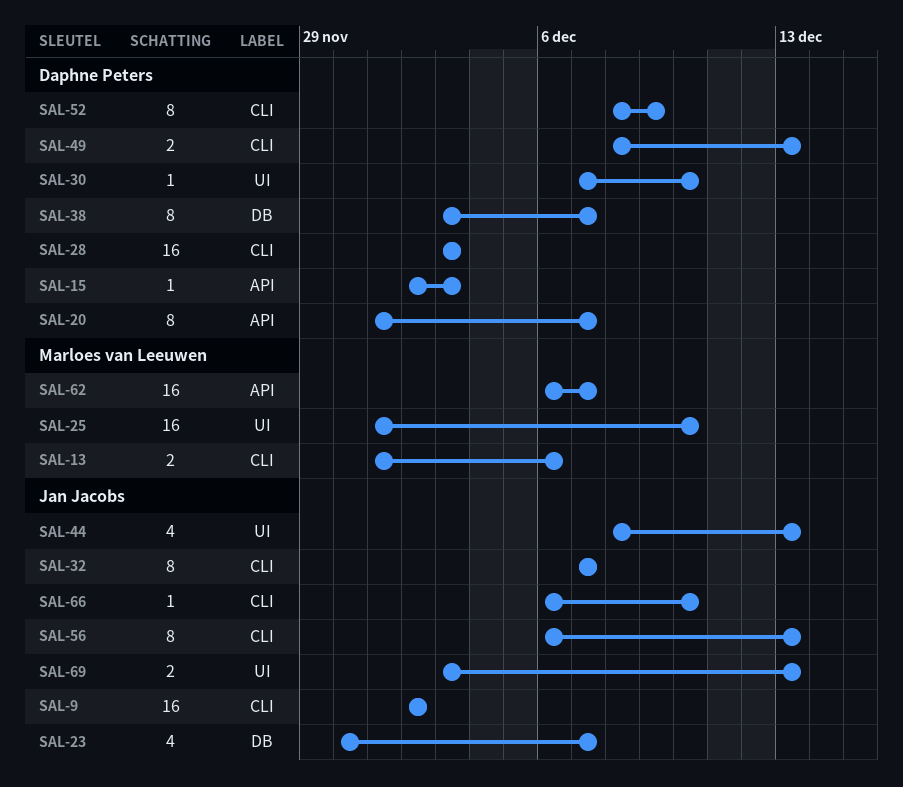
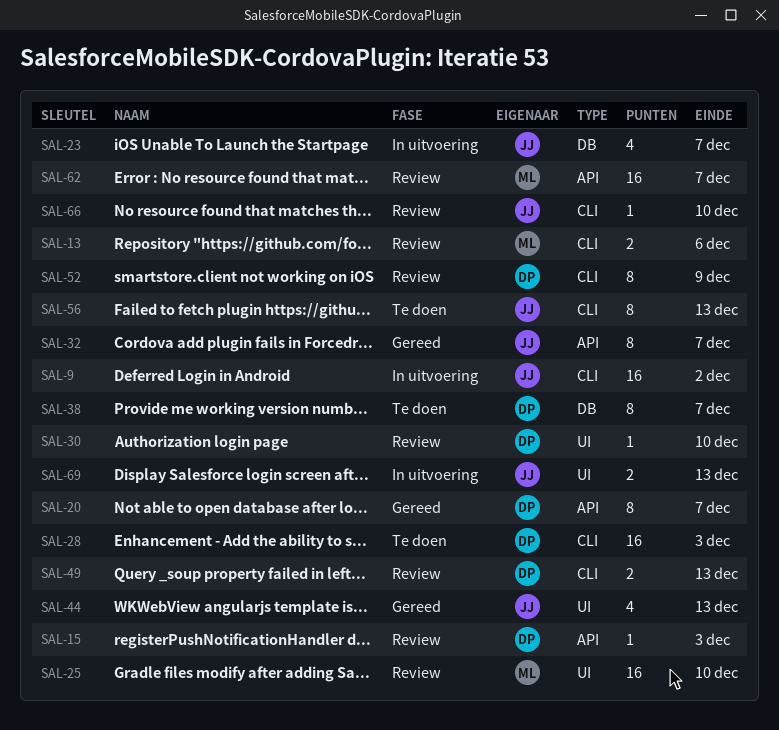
SAL-32, label: CLI -> API

